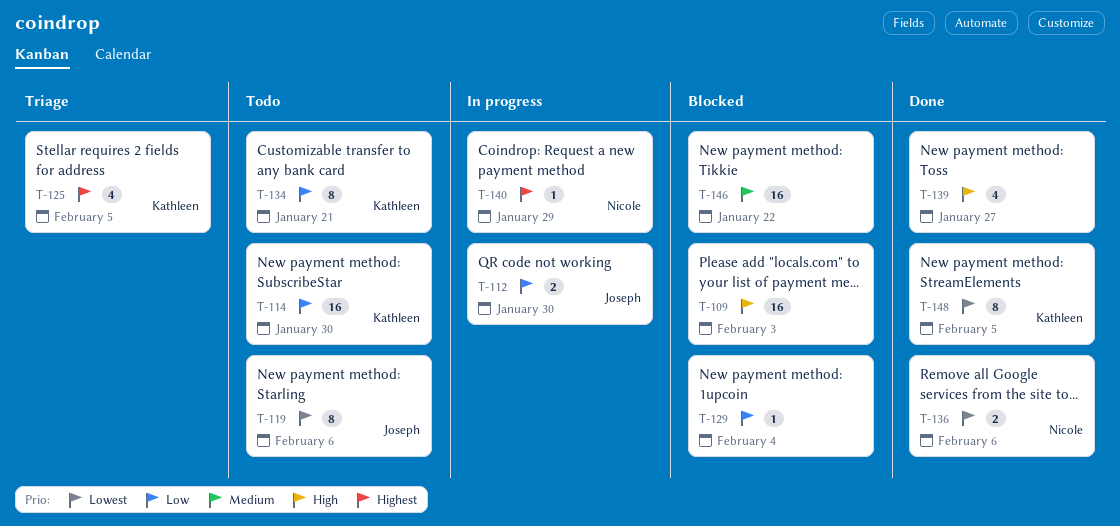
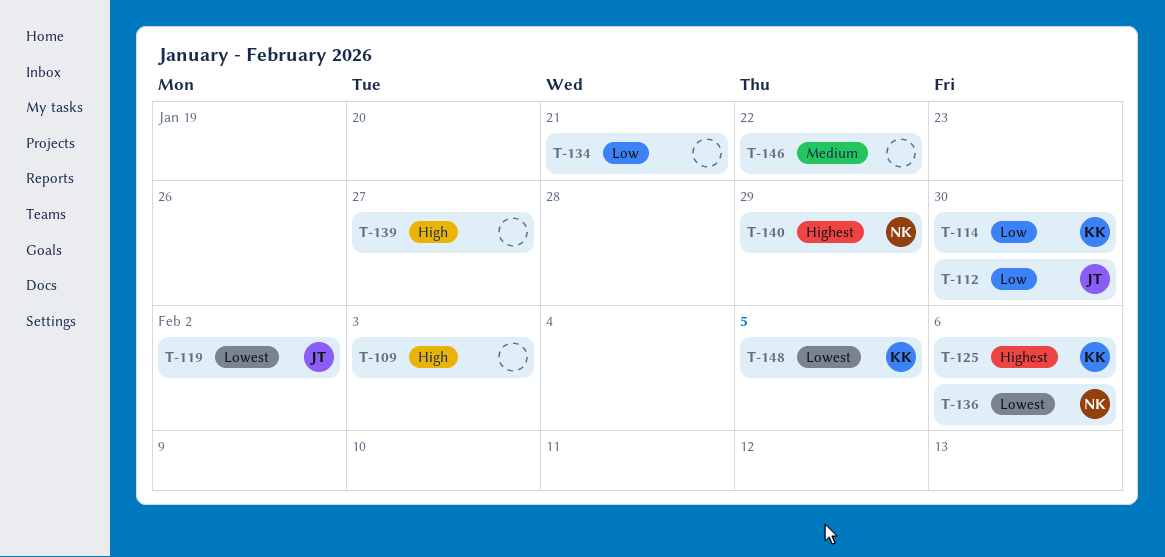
T-119, due: Feb 6 -> Feb 2
T-125, due: Feb 5 -> Feb 6
T-129: present -> none
T-134, owner: Kathleen -> none

